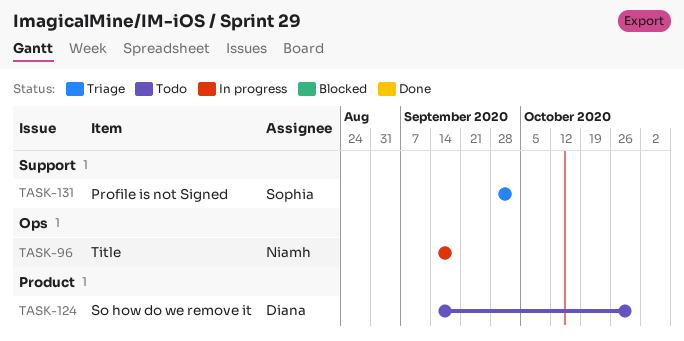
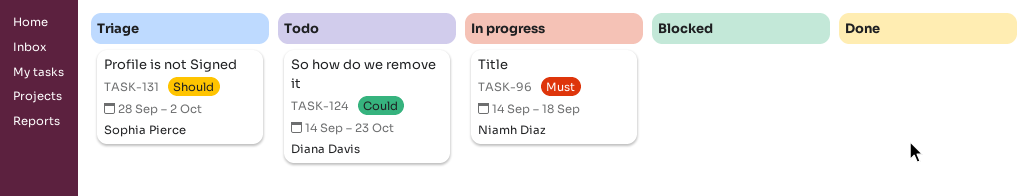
TASK-124, due: Oct 30 -> Oct 23

